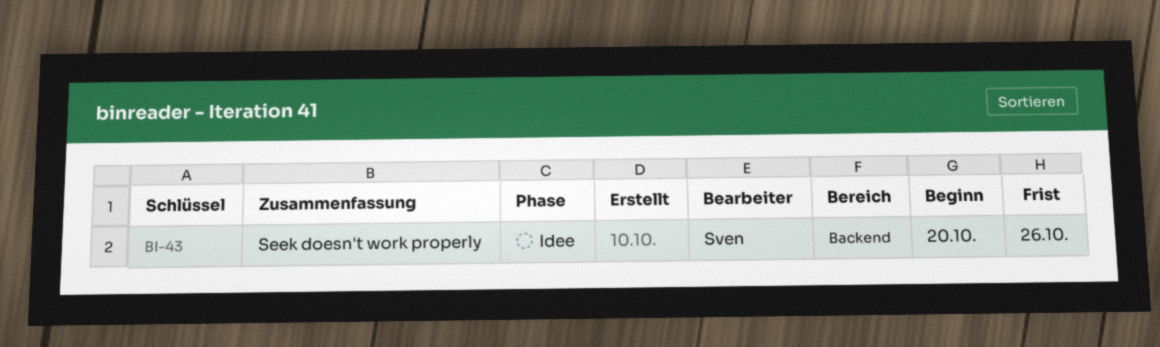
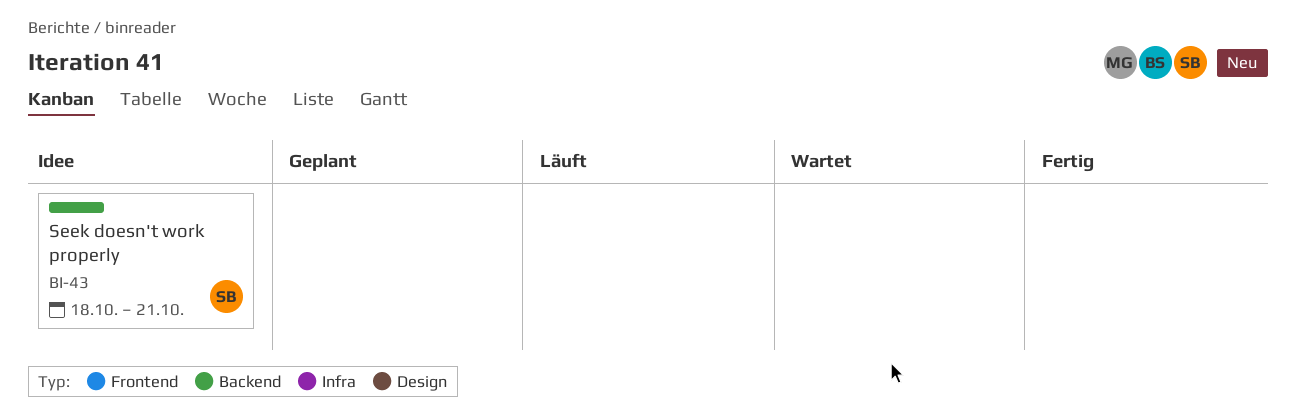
BI-43, start: Oct 20 -> Oct 18
BI-43, due: Oct 26 -> Oct 21

